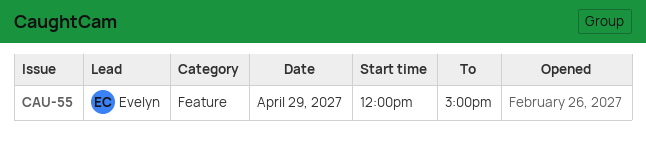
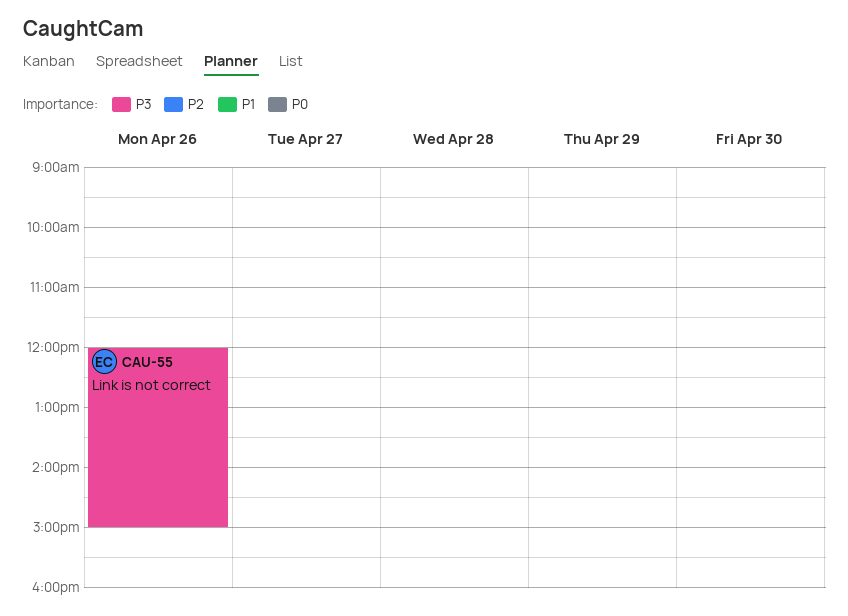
CAU-55, day: Apr 29 -> Apr 26

